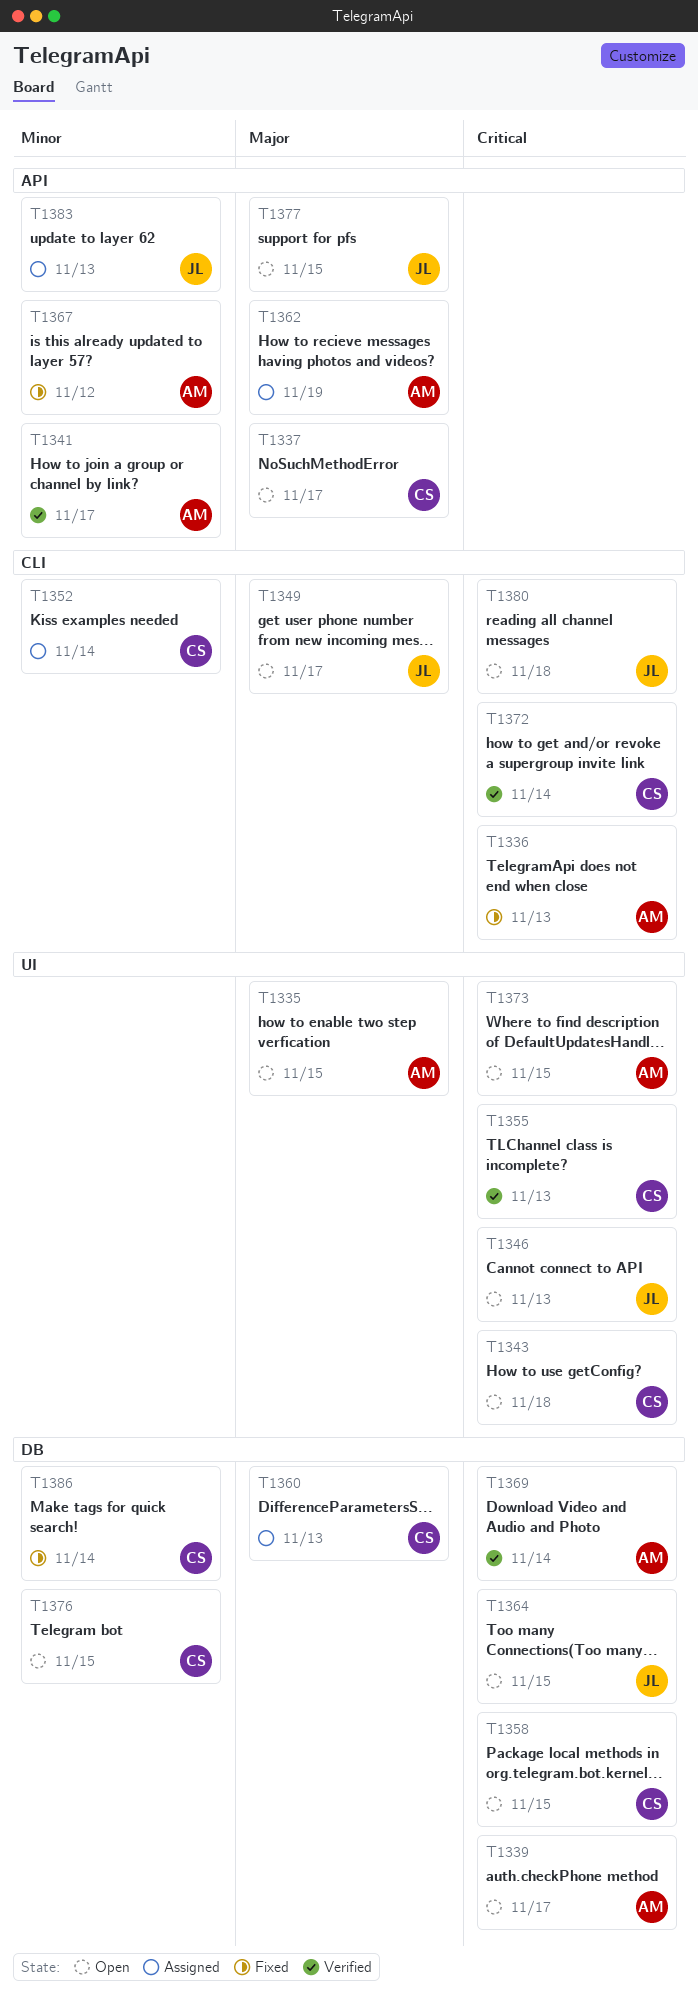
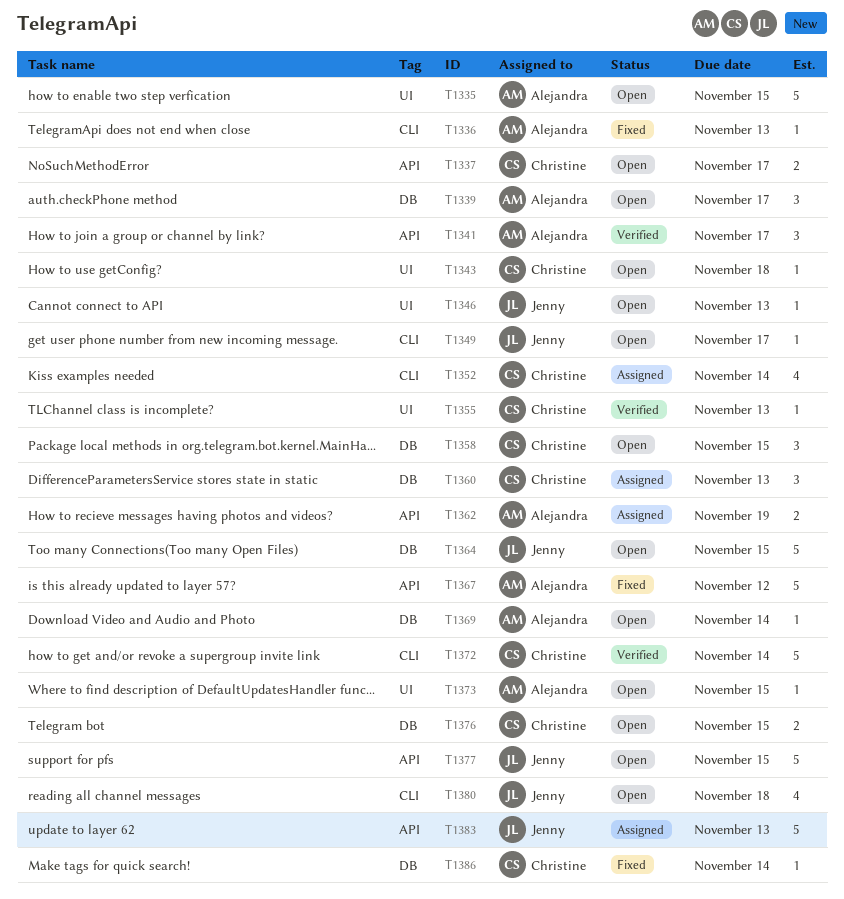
T1369, status: Verified -> Open

